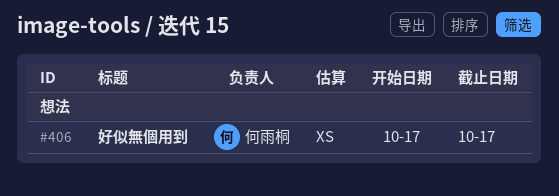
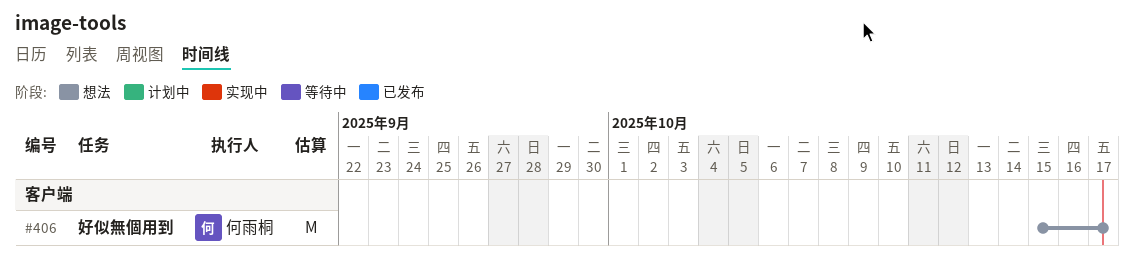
#406, estimate: XS -> M
#406, start: Oct 17 -> Oct 15

